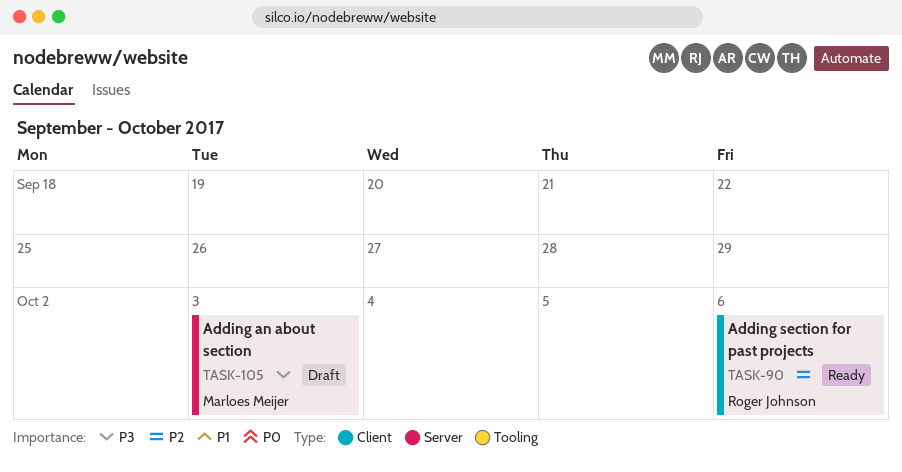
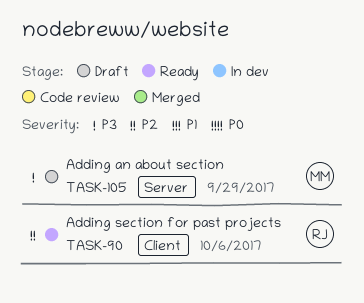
TASK-105, due: Oct 3 -> Sep 29

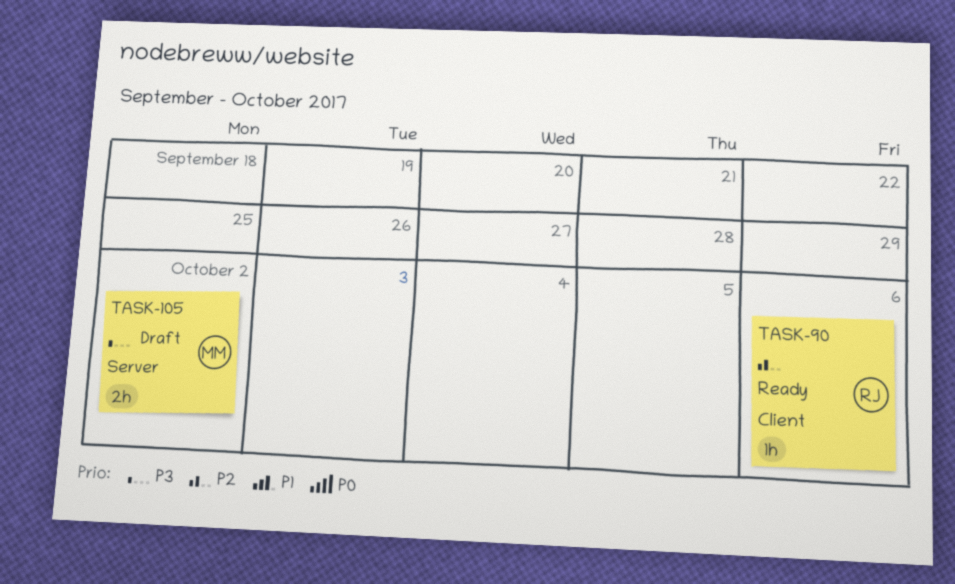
TASK-105, due: Sep 29 -> Oct 2

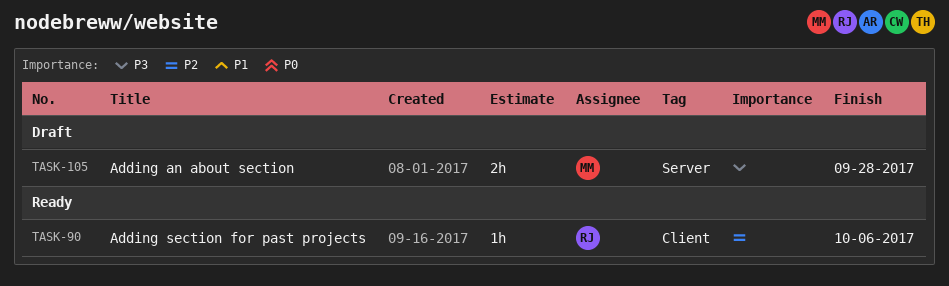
TASK-105, due: Oct 2 -> Sep 28

